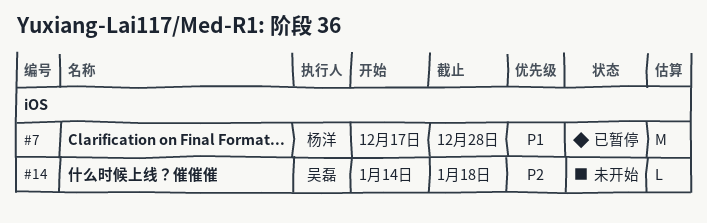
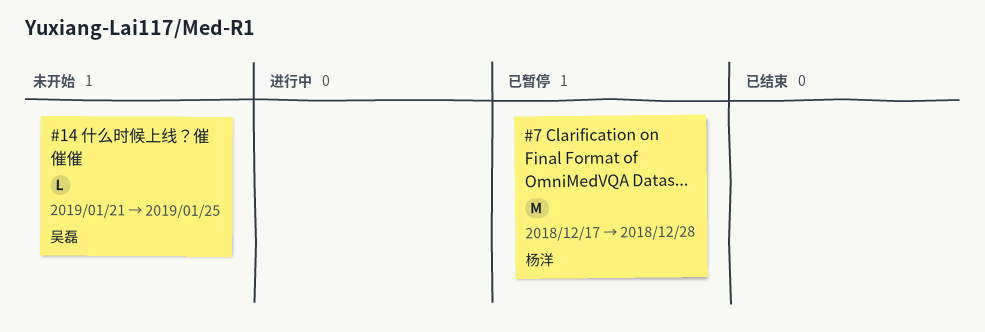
#14, start: Jan 14 -> Jan 21
#14, due: Jan 18 -> Jan 25

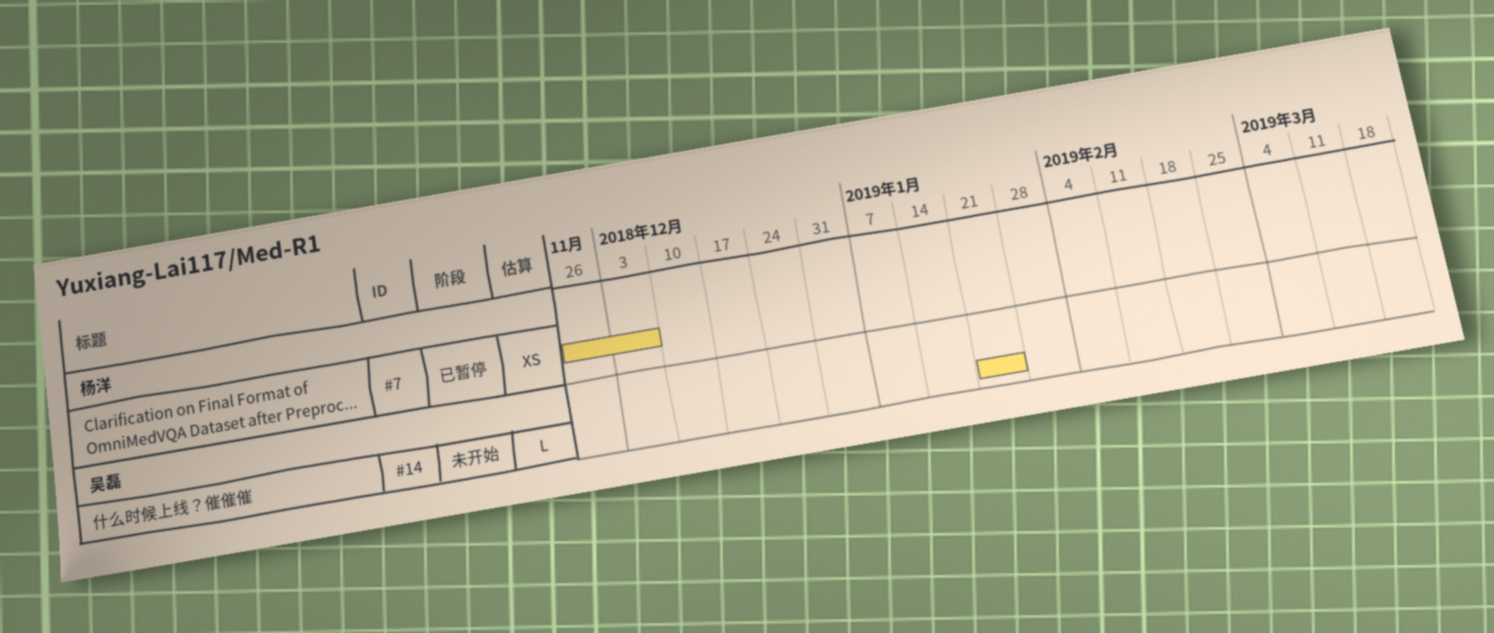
#7, estimate: M -> XS
#7, start: Dec 17 -> Nov 26
#7, due: Dec 28 -> Dec 7

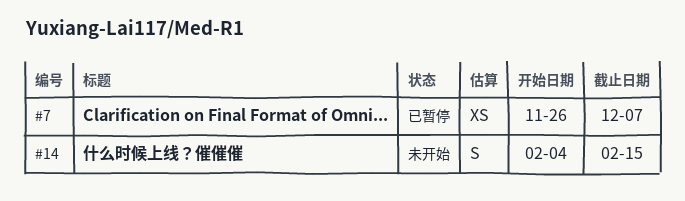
#14, estimate: L -> S
#14, start: Jan 21 -> Feb 4
#14, due: Jan 25 -> Feb 15

